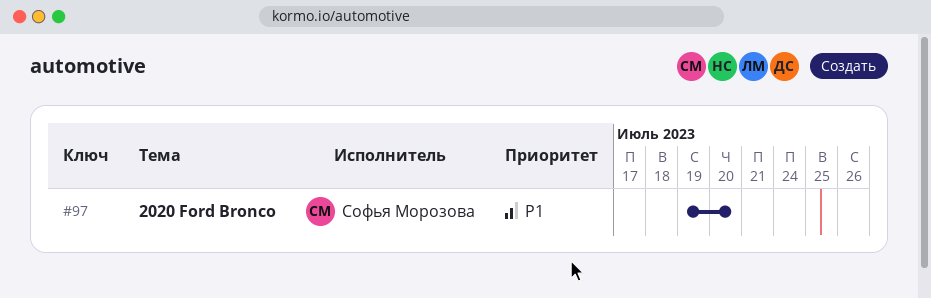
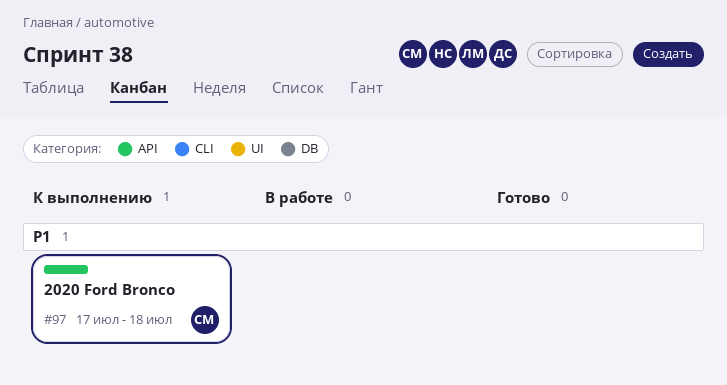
#97, start: Jul 19 -> Jul 17
#97, due: Jul 20 -> Jul 18

